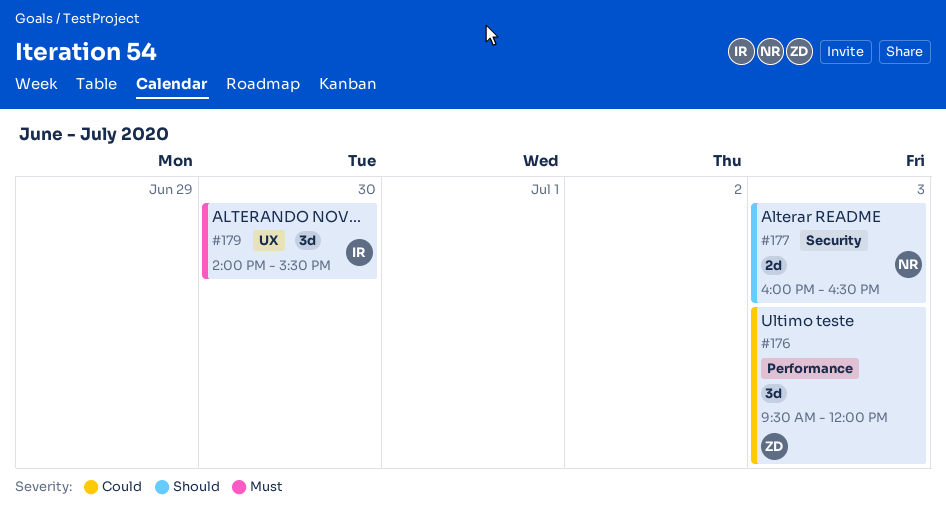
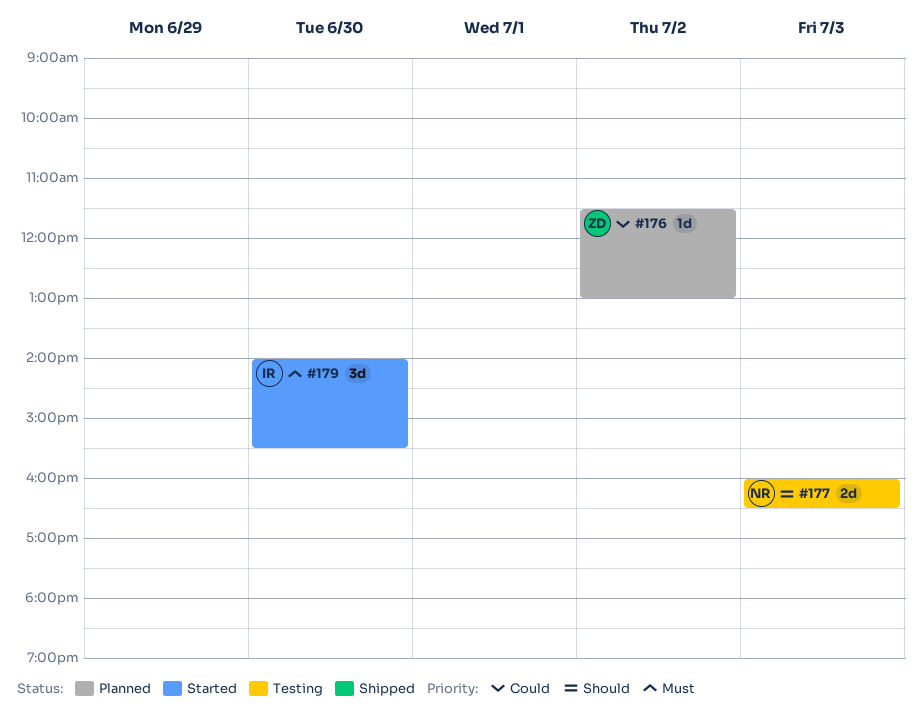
#176, estimate: 3d -> 1d
#176, day: Jul 3 -> Jul 2
#176, begins: 09:30 -> 11:30
#176, ends: 12:00 -> 13:00

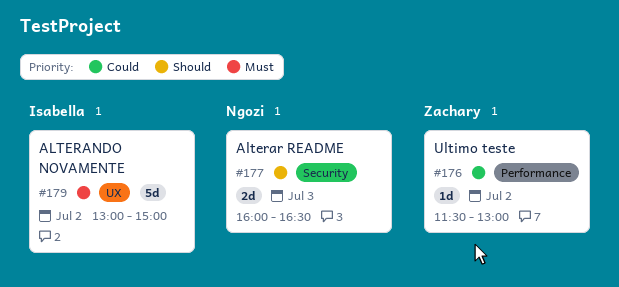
#179, estimate: 3d -> 5d
#179, day: Jun 30 -> Jul 2
#179, begins: 14:00 -> 13:00
#179, ends: 15:30 -> 15:00

